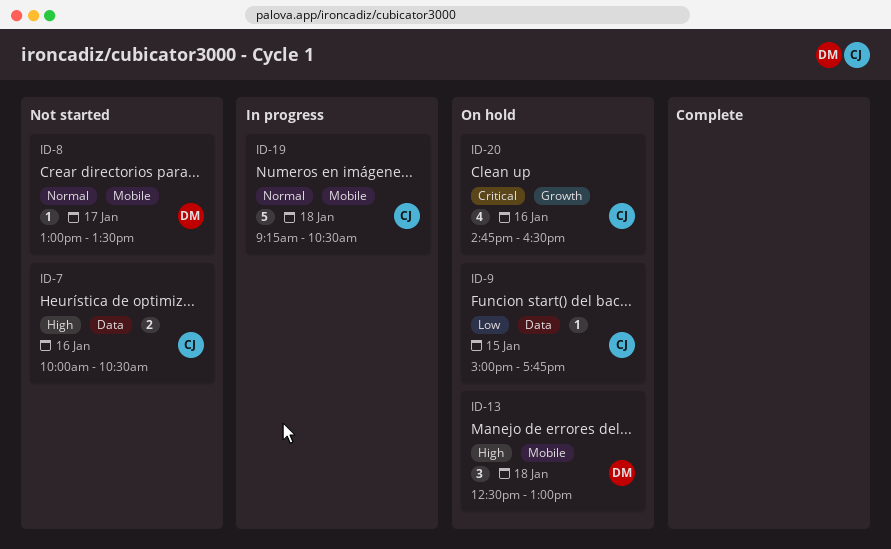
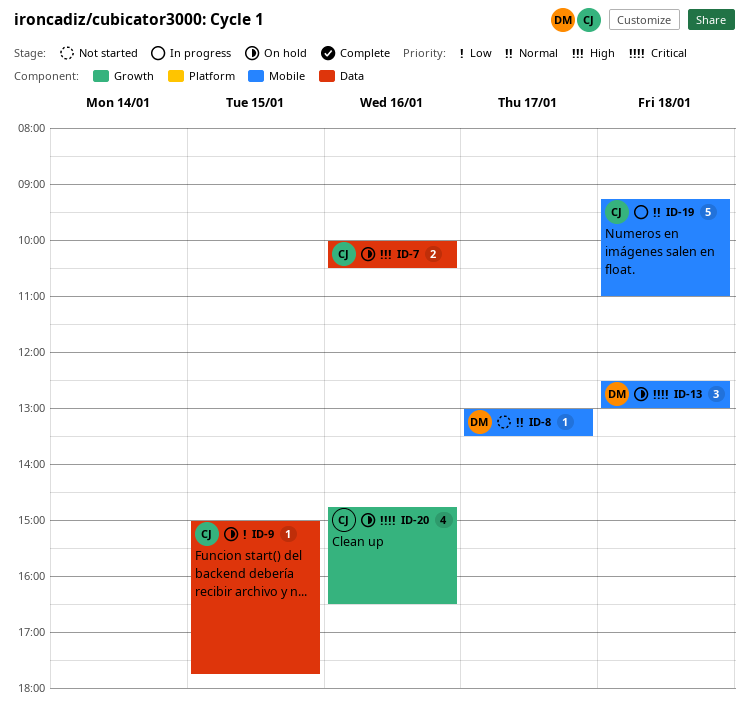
ID-7, status: Not started -> On hold
ID-13, priority: High -> Critical
ID-19, ends: 10:30 -> 11:00

